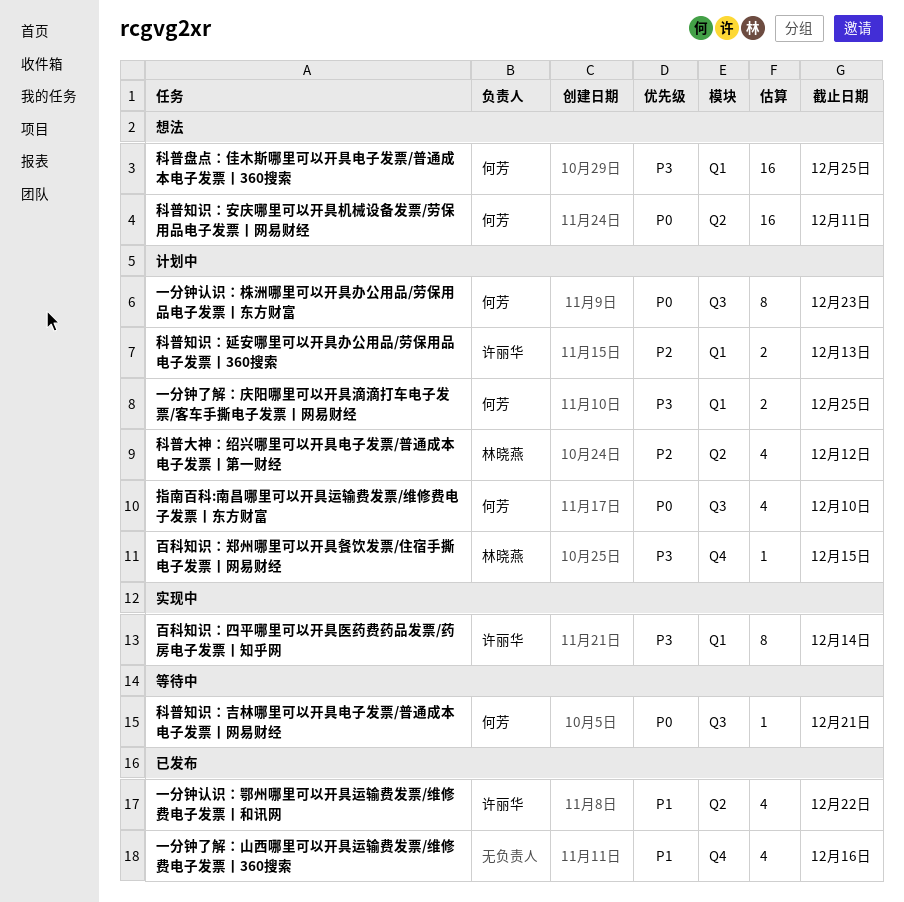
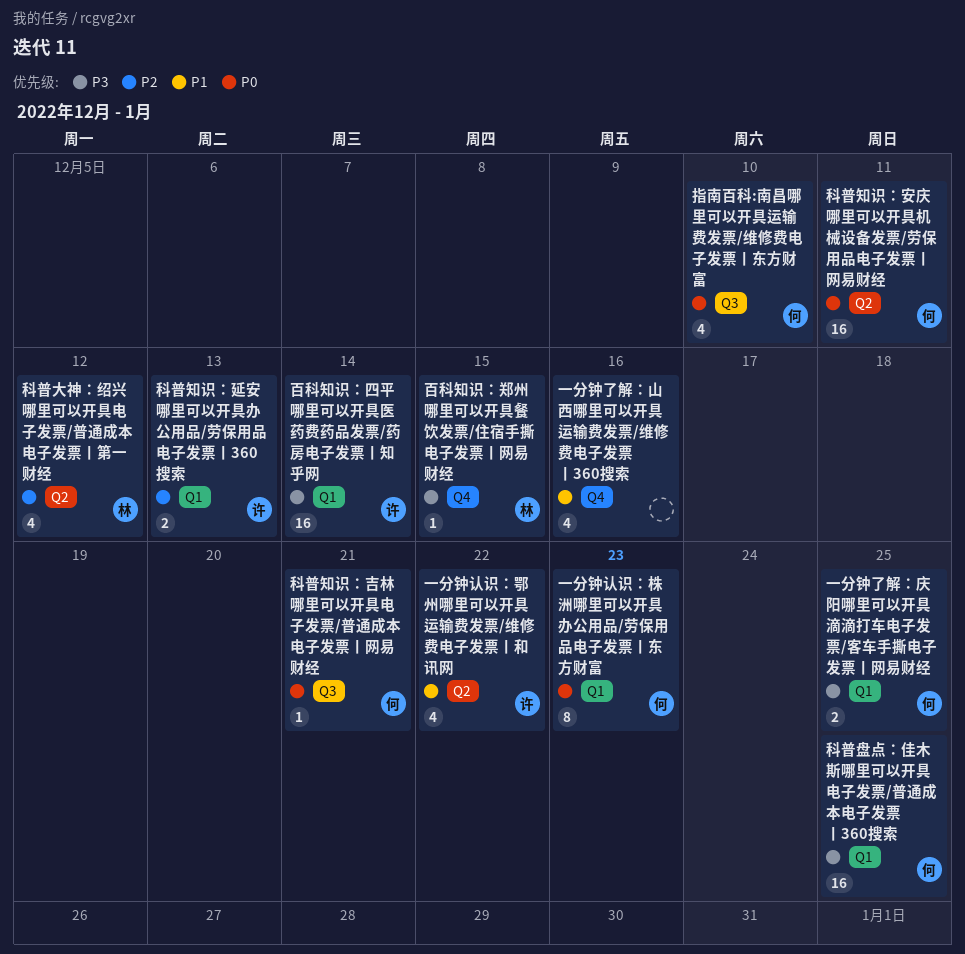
一分钟认识：株洲哪里可以开具办公用品/劳保用品电子发票丨东方财富, label: Q3 -> Q1
百科知识：四平哪里可以开具医药费药品发票/药房电子发票丨知乎网, estimate: 8 -> 16

